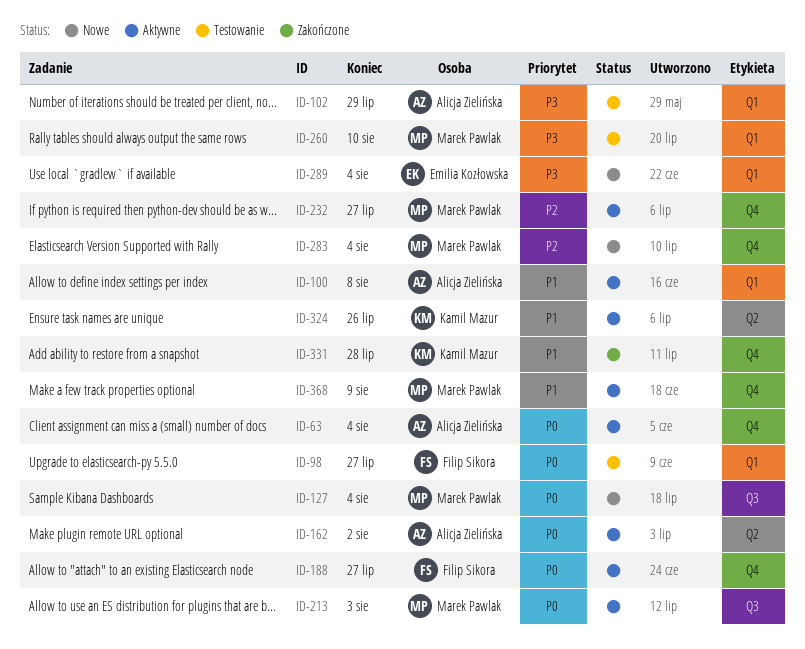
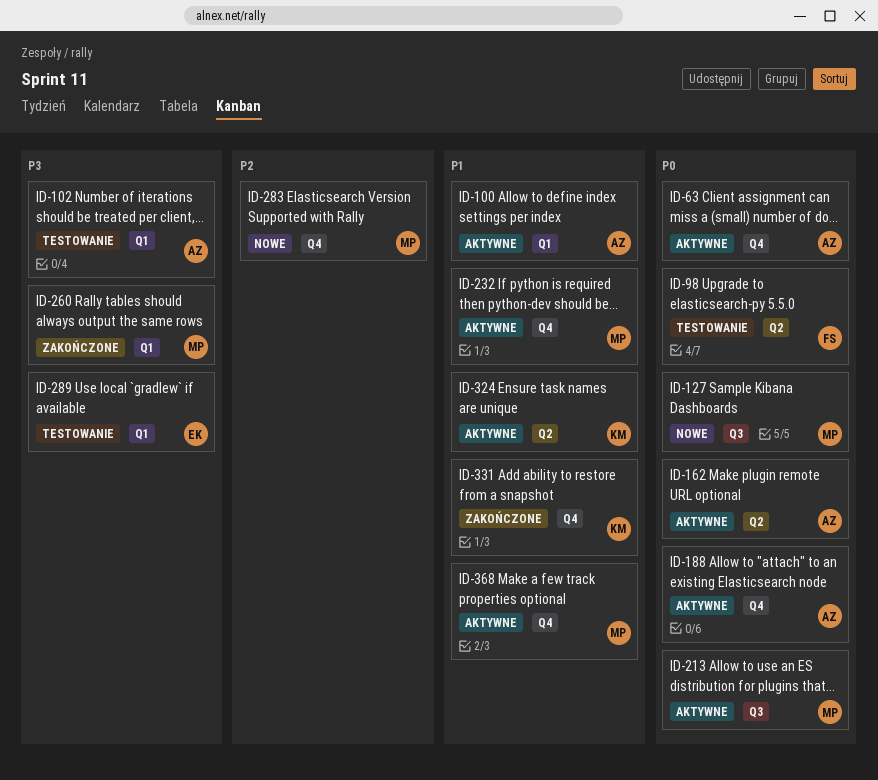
ID-98, label: Q1 -> Q2
ID-188, owner: Filip Sikora -> Alicja Zielińska
ID-232, priority: P2 -> P1
ID-260, status: Testowanie -> Zakończone
ID-289, status: Nowe -> Testowanie

